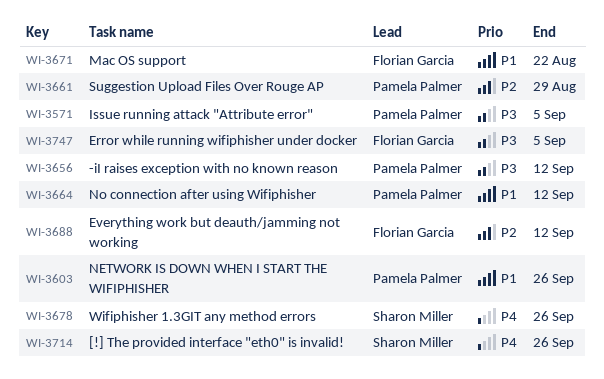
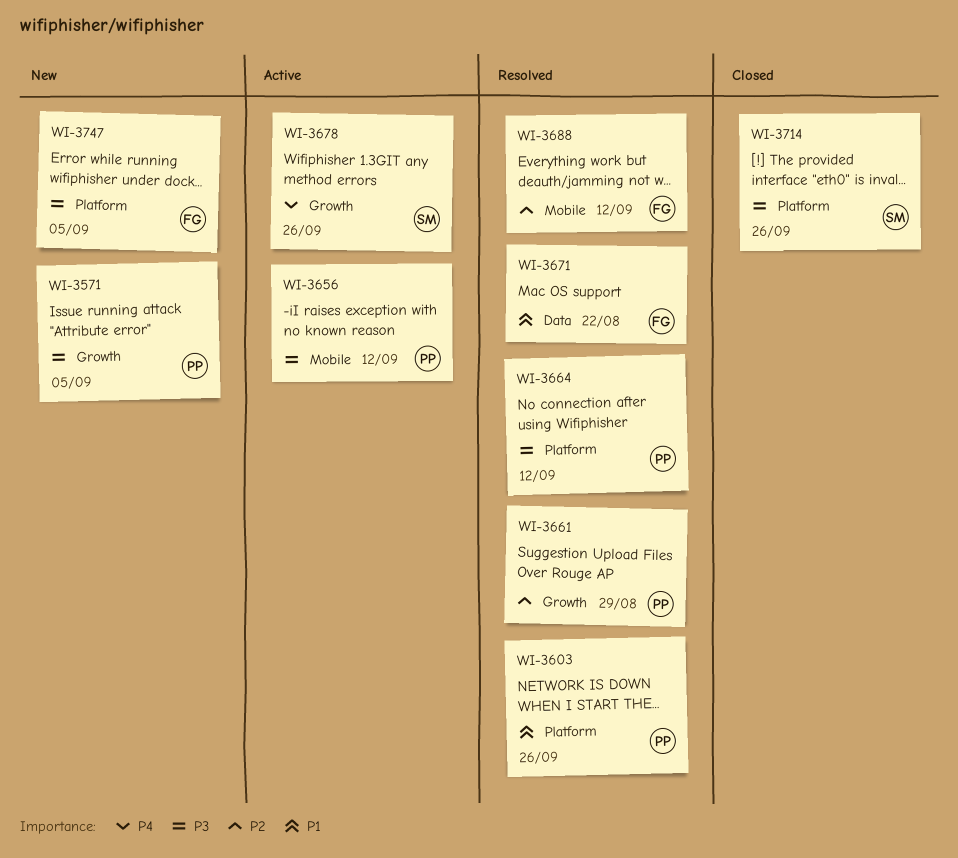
WI-3664, priority: P1 -> P3
WI-3714, priority: P4 -> P3

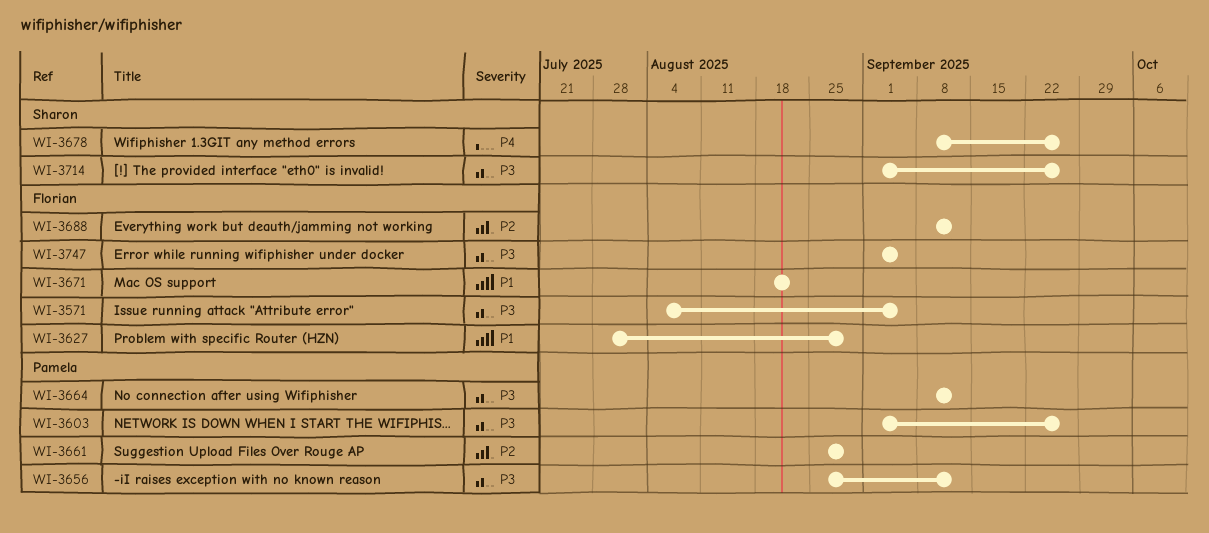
WI-3571, owner: Pamela -> Florian
WI-3603, priority: P1 -> P3
WI-3627: none -> present

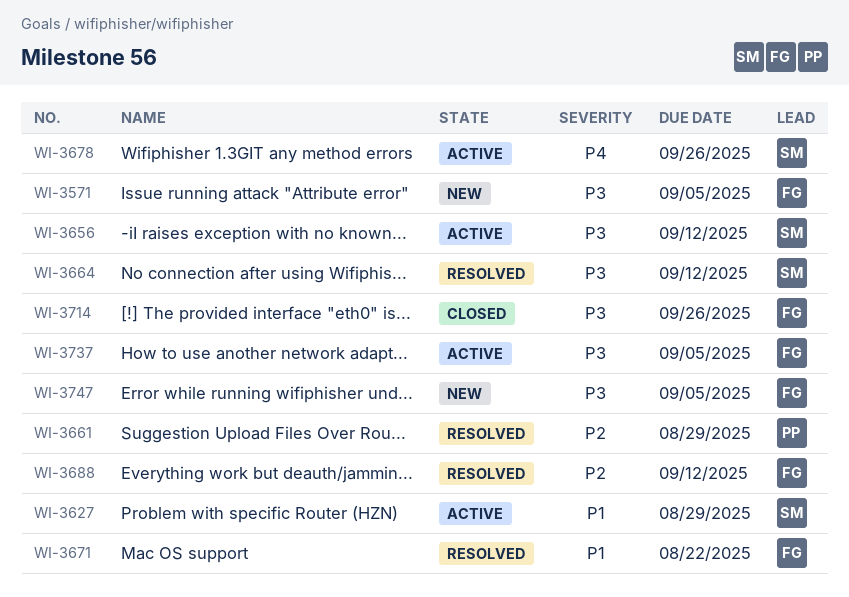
WI-3603: present -> none
WI-3627, owner: Florian -> Sharon
WI-3656, owner: Pamela -> Sharon
WI-3664, owner: Pamela -> Sharon
WI-3714, owner: Sharon -> Florian
WI-3737: none -> present

